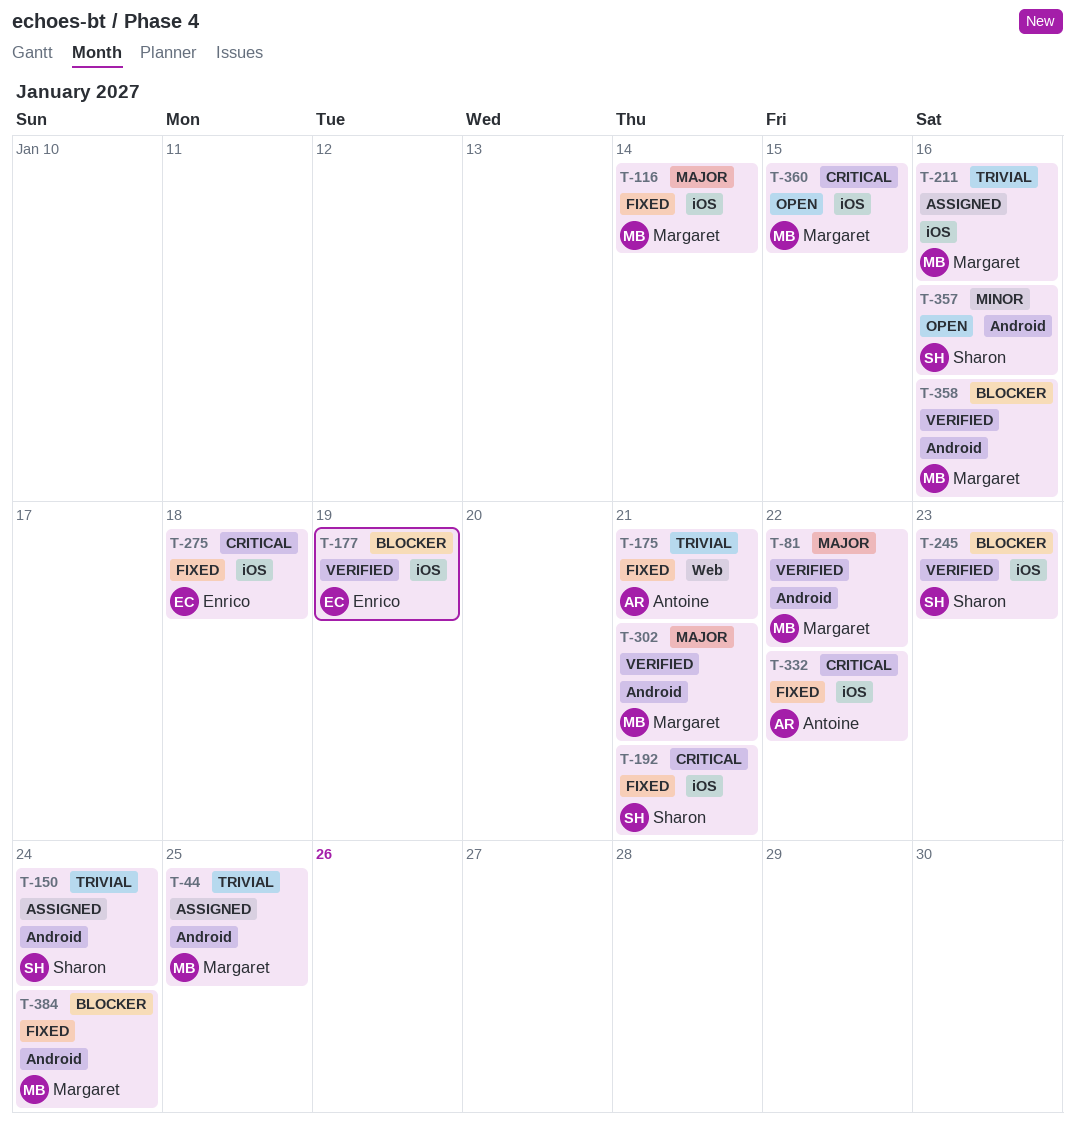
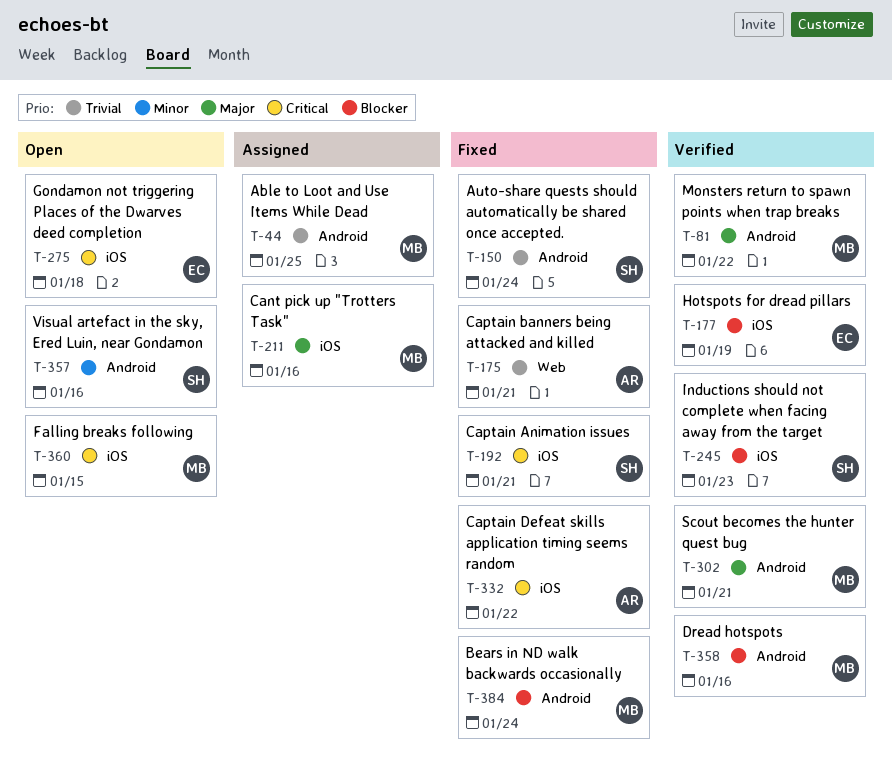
T-116: present -> none
T-150, status: Assigned -> Fixed
T-211, priority: Trivial -> Major
T-275, status: Fixed -> Open

